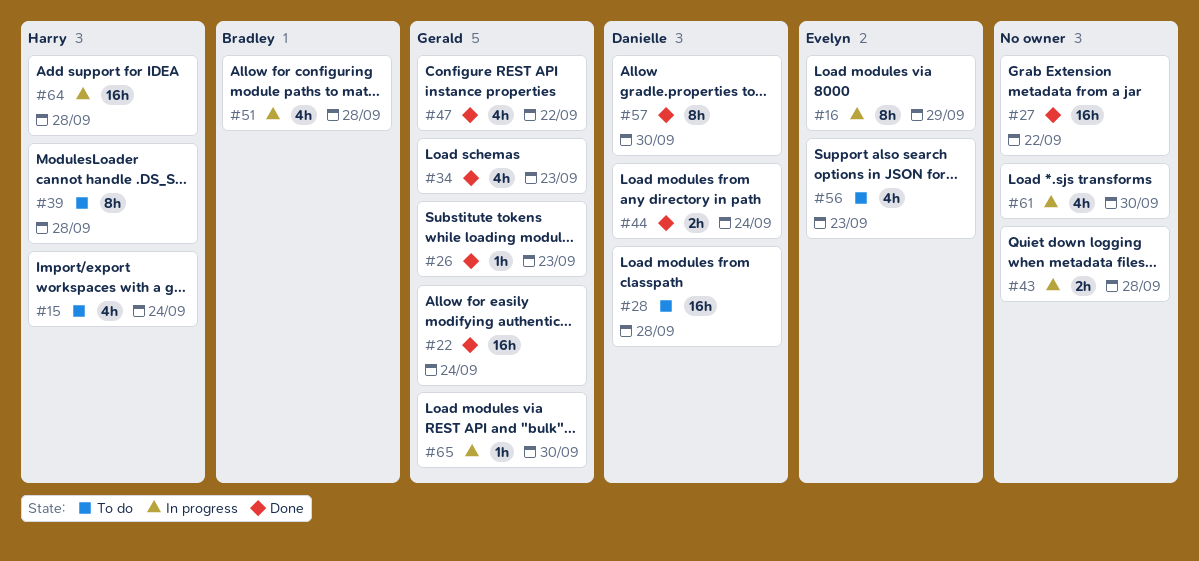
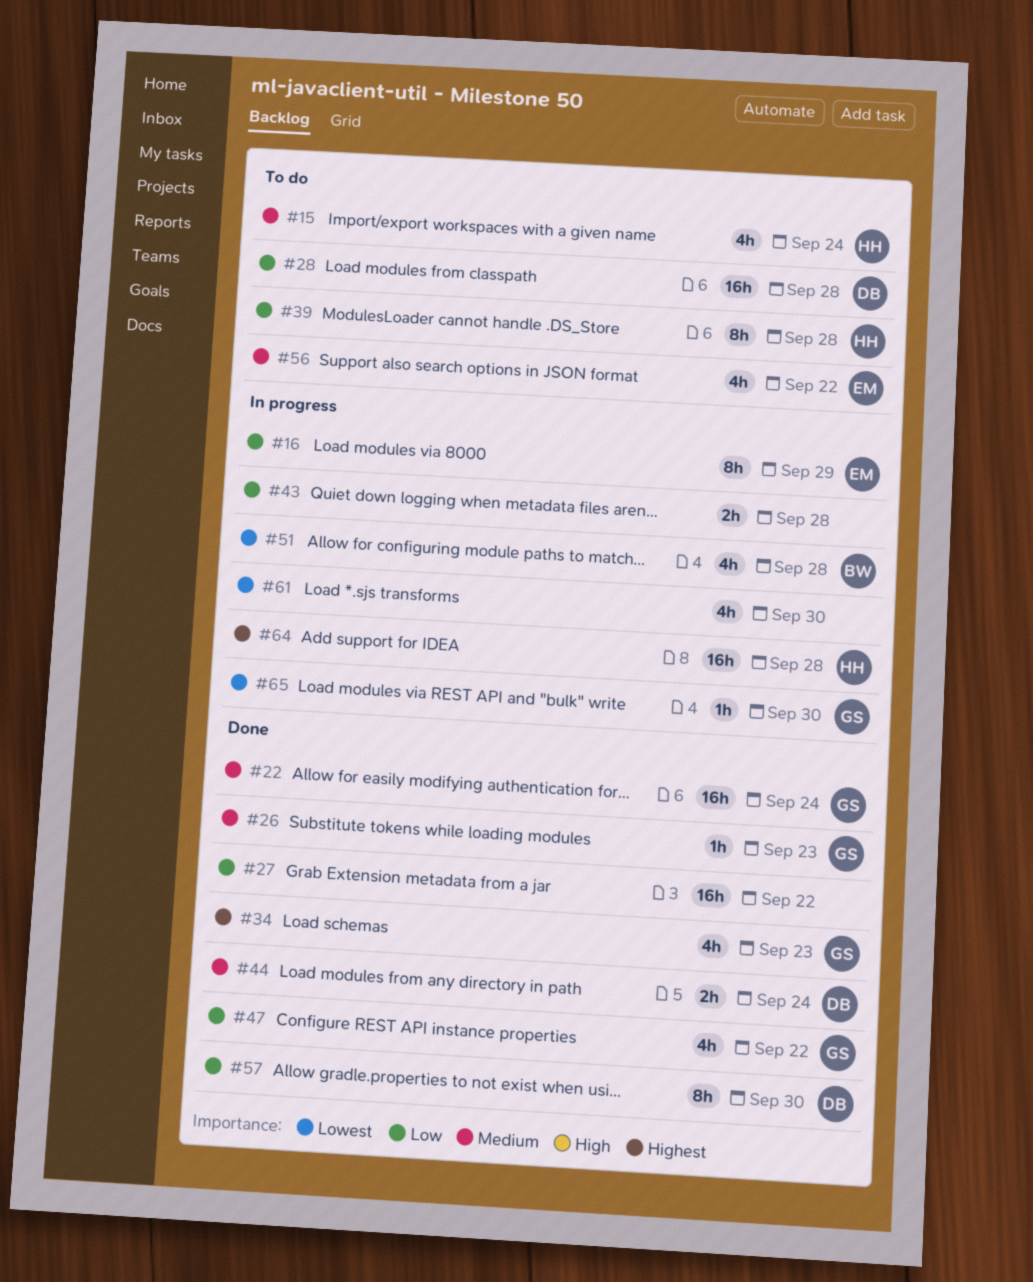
#56, due: Sep 23 -> Sep 22

